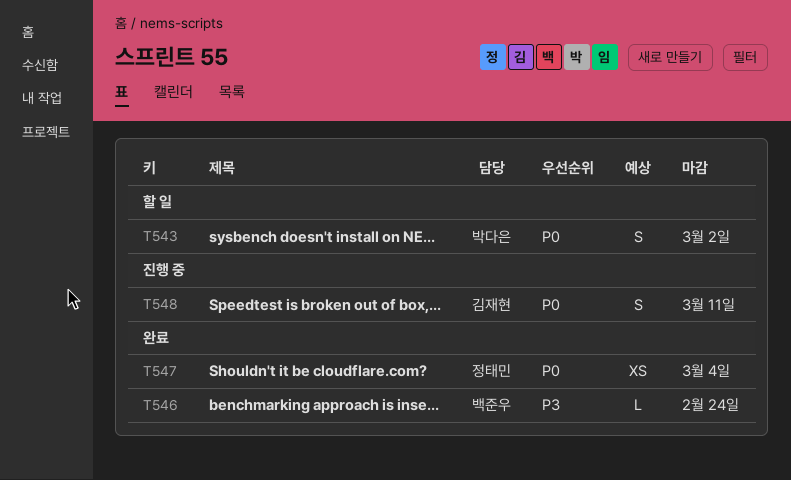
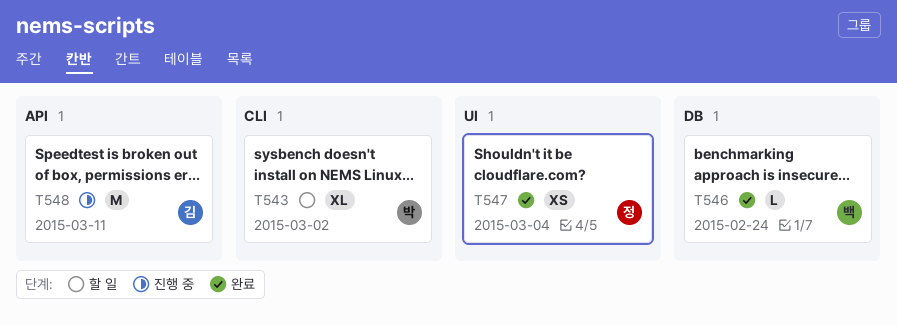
T543, estimate: S -> XL
T548, estimate: S -> M

